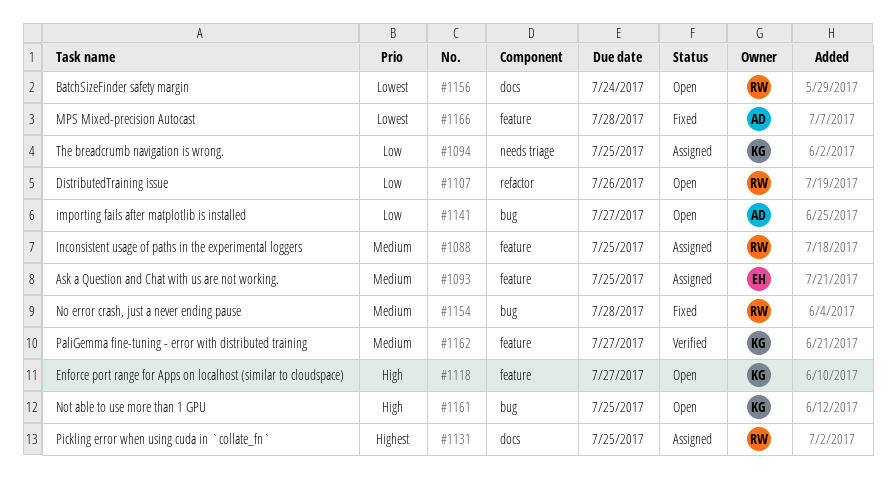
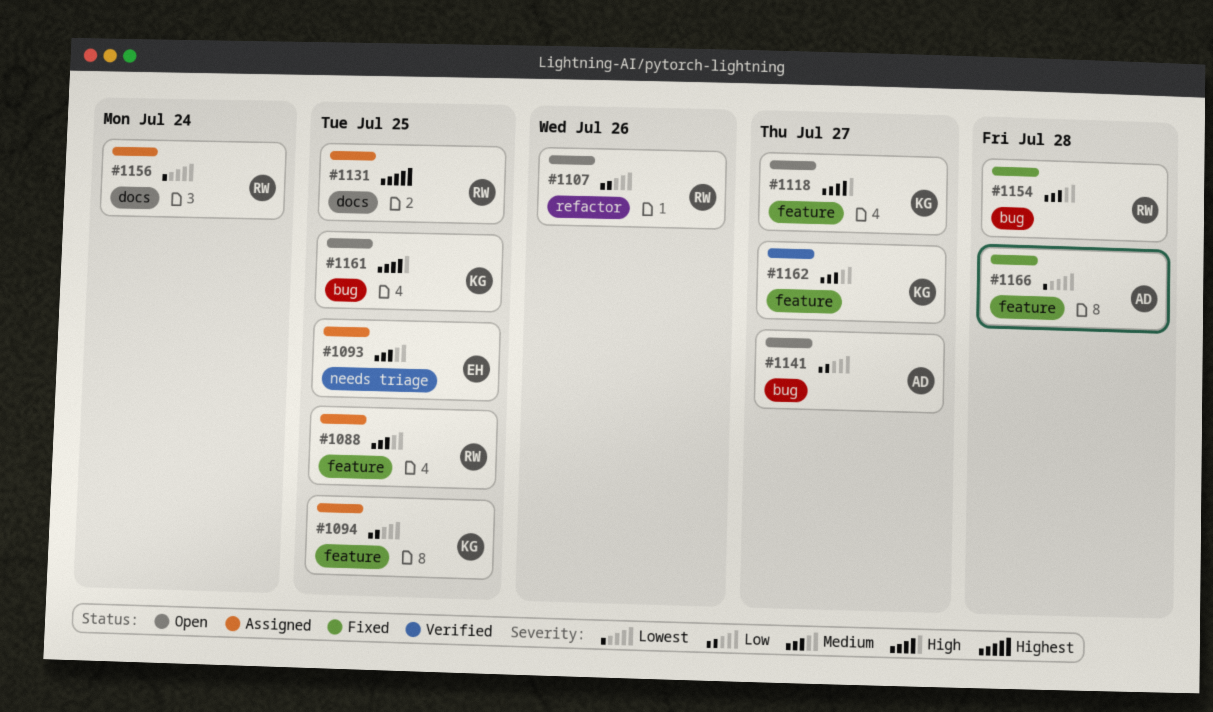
#1093, label: feature -> needs triage
#1094, label: needs triage -> feature
#1156, status: Open -> Assigned

